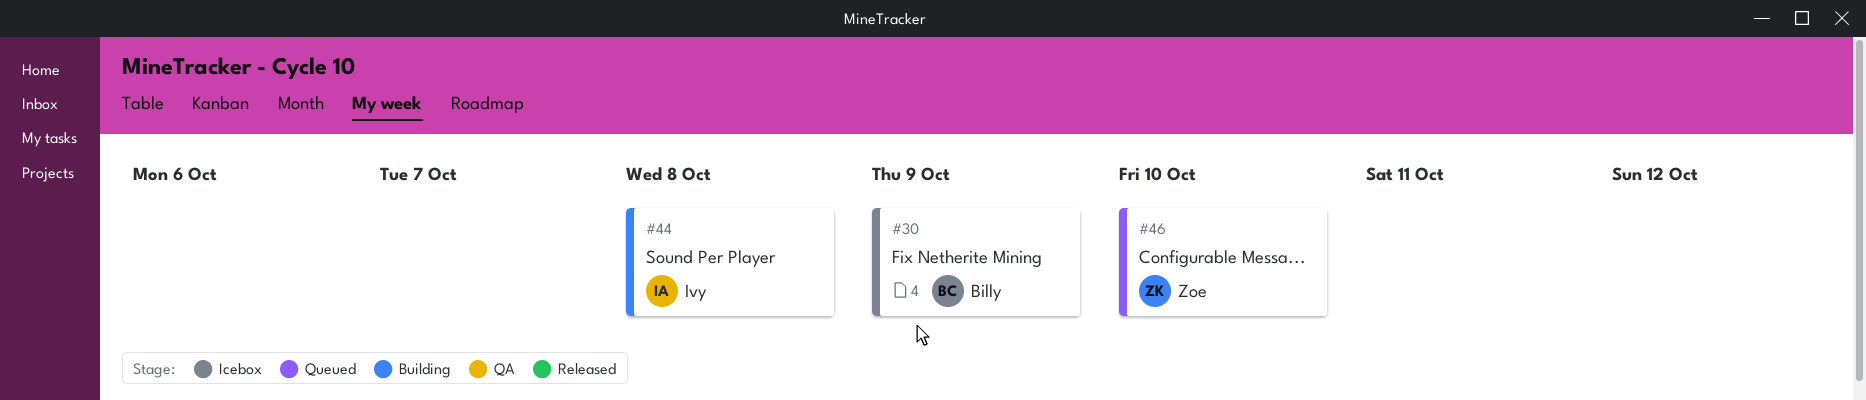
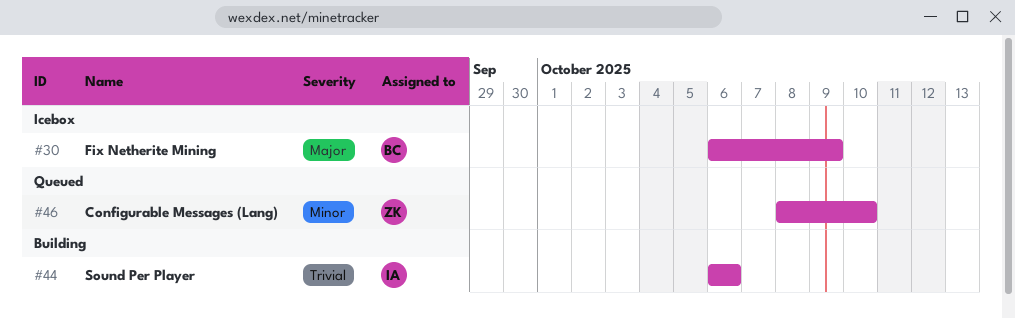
#44, due: Oct 8 -> Oct 6

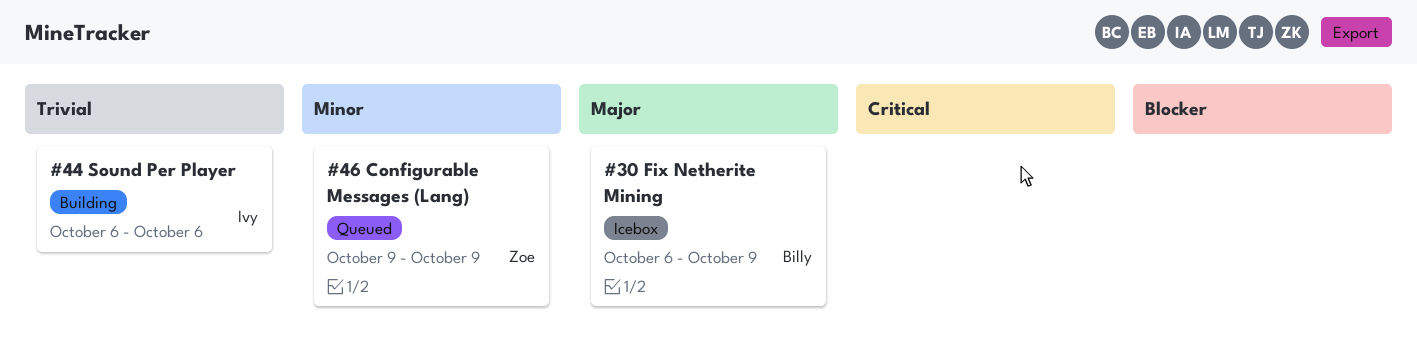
#46, start: Oct 8 -> Oct 9
#46, due: Oct 10 -> Oct 9

